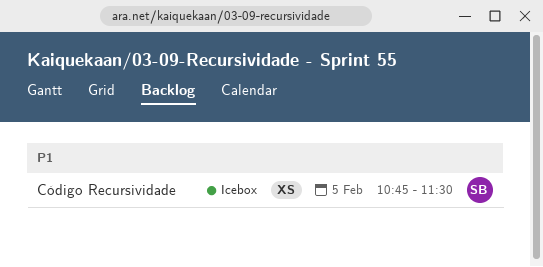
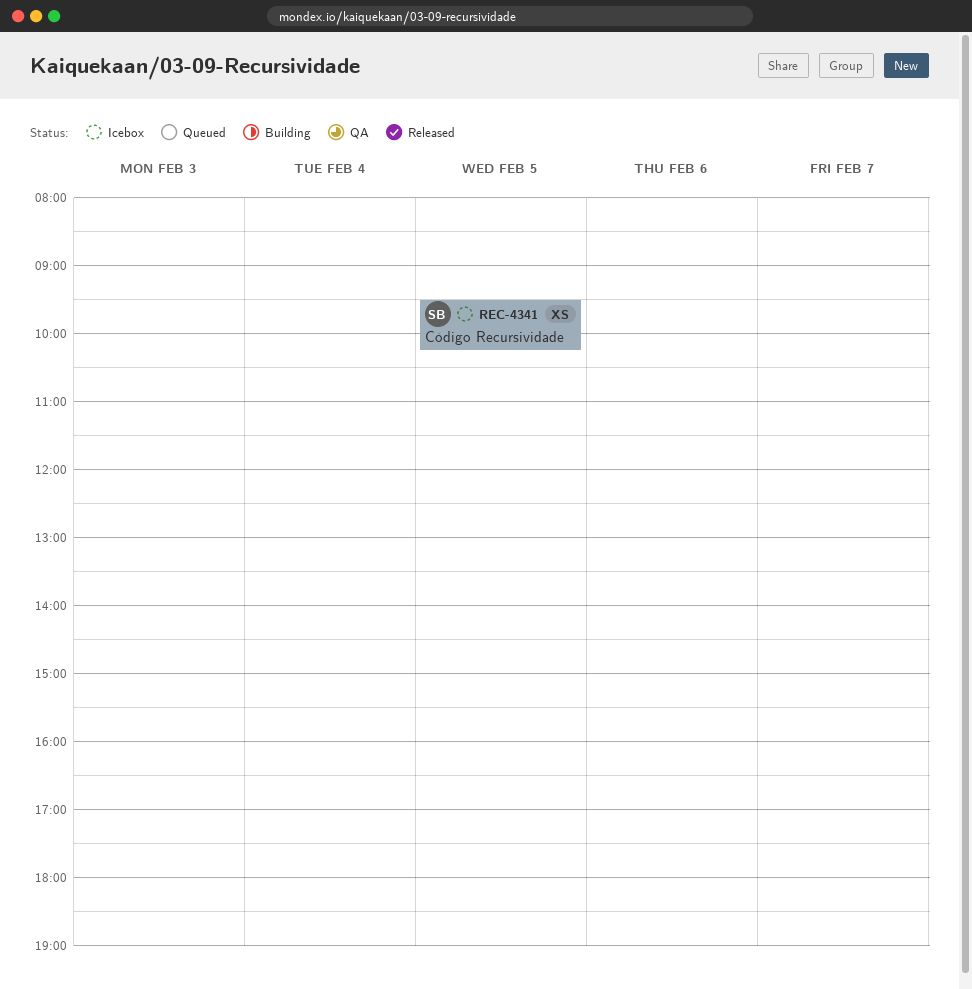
Código Recursividade, begins: 10:45 -> 09:30
Código Recursividade, ends: 11:30 -> 10:15

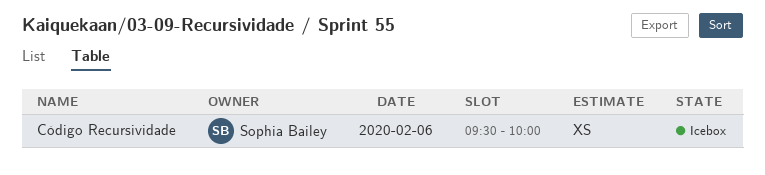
Código Recursividade, day: Feb 5 -> Feb 6
Código Recursividade, ends: 10:15 -> 10:00

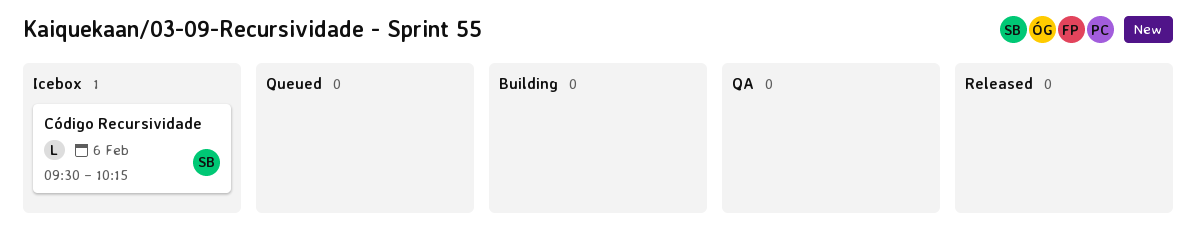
Código Recursividade, estimate: XS -> L
Código Recursividade, ends: 10:00 -> 10:15

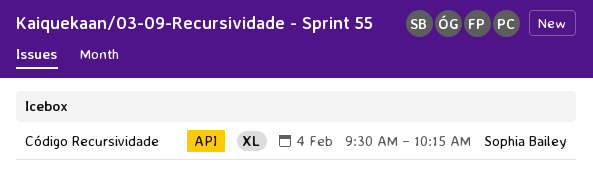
Código Recursividade, estimate: L -> XL
Código Recursividade, day: Feb 6 -> Feb 4

